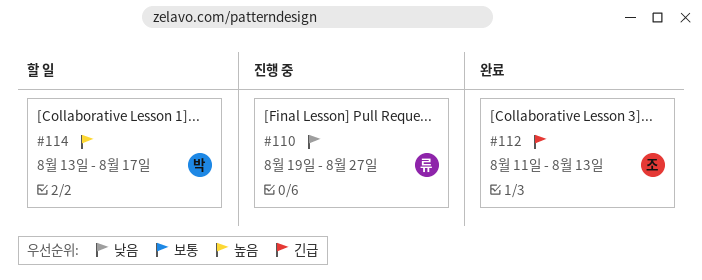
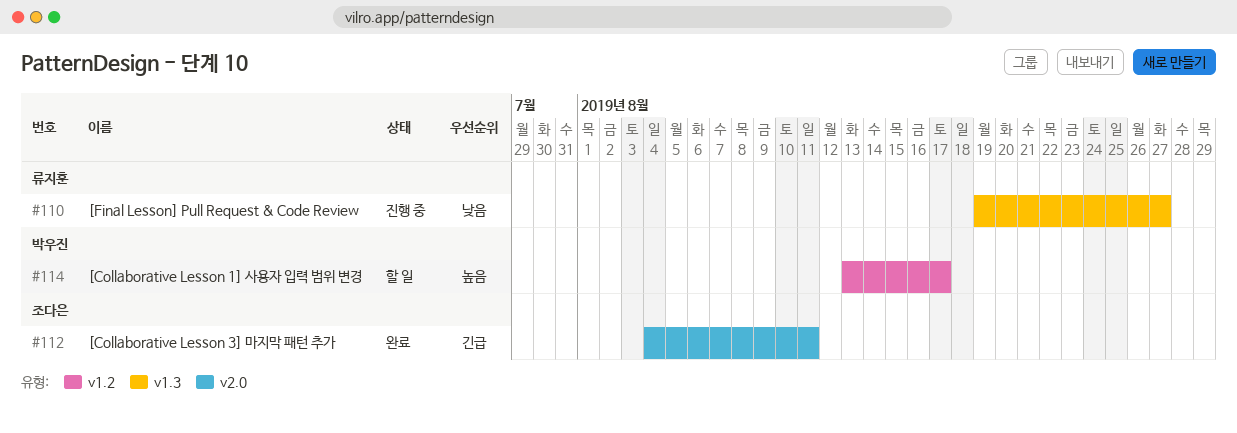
#112, start: Aug 11 -> Aug 4
#112, due: Aug 13 -> Aug 11

